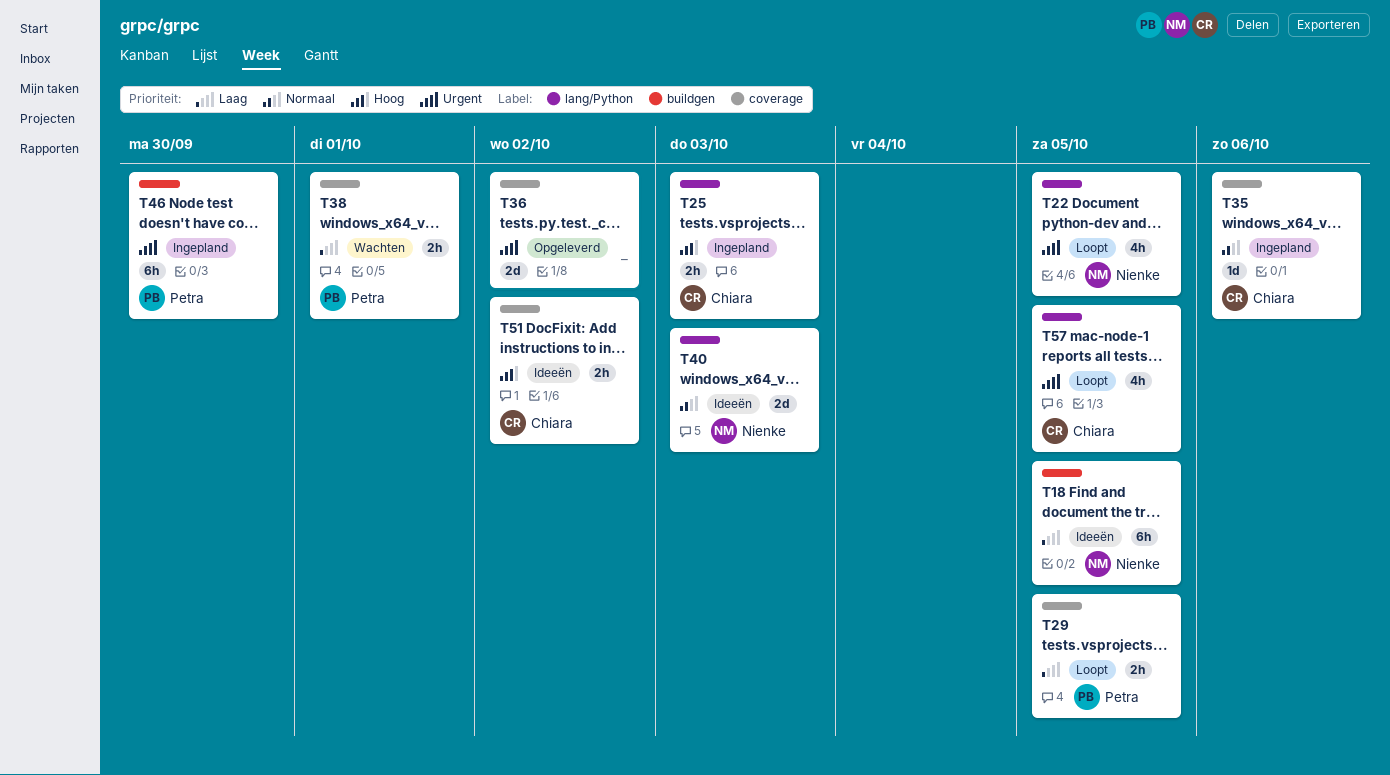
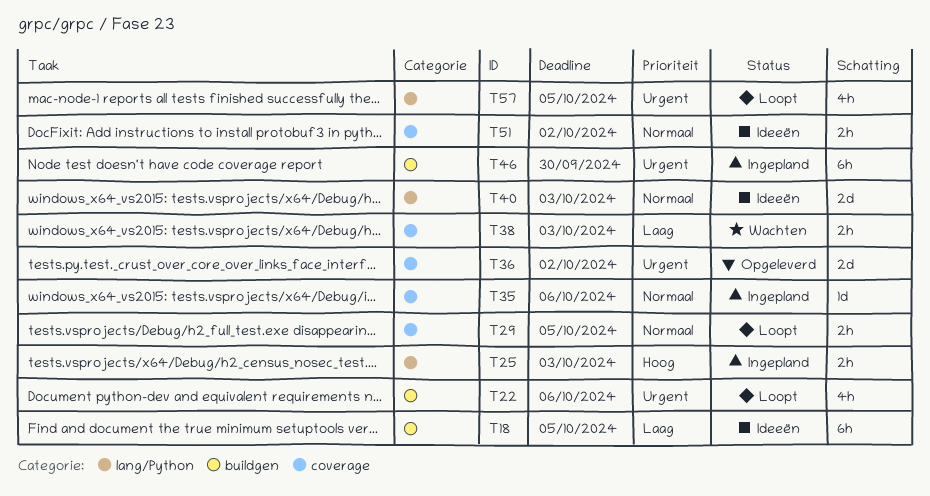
T22, label: lang/Python -> buildgen
T22, due: Oct 5 -> Oct 6
T29, priority: Laag -> Normaal
T38, due: Oct 1 -> Oct 3
T51, priority: Hoog -> Normaal

